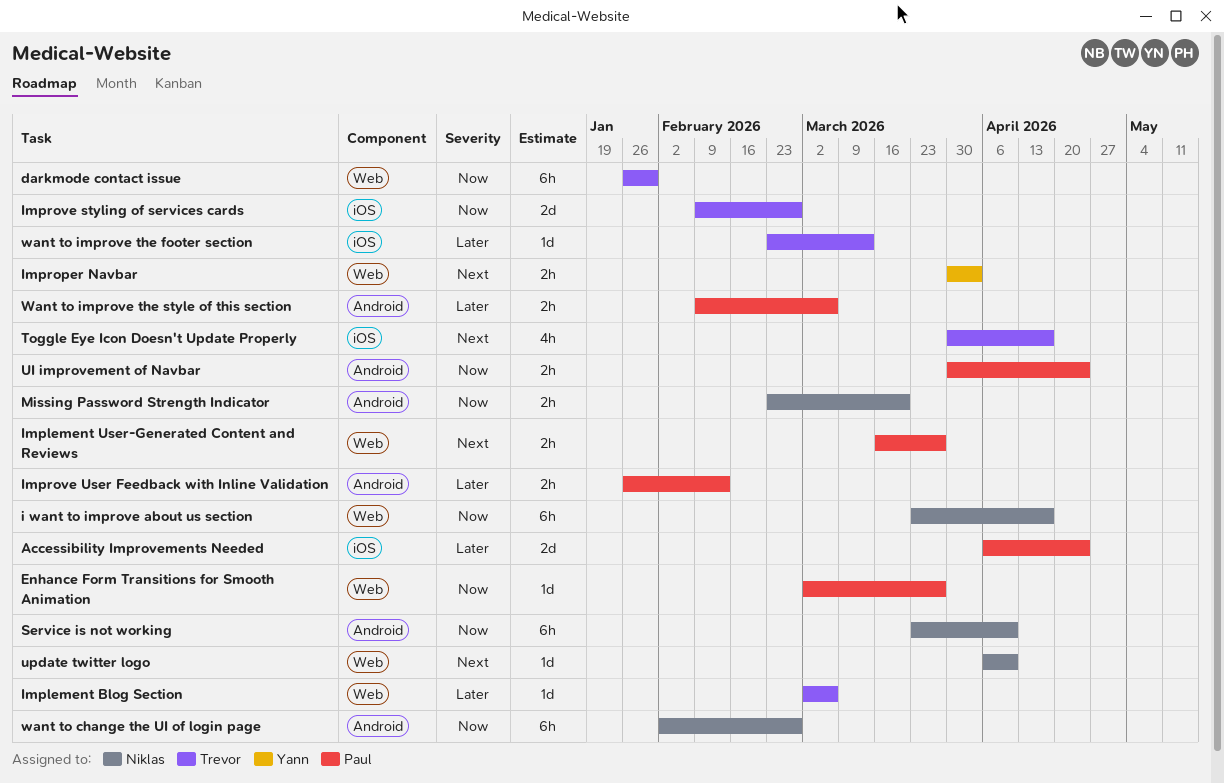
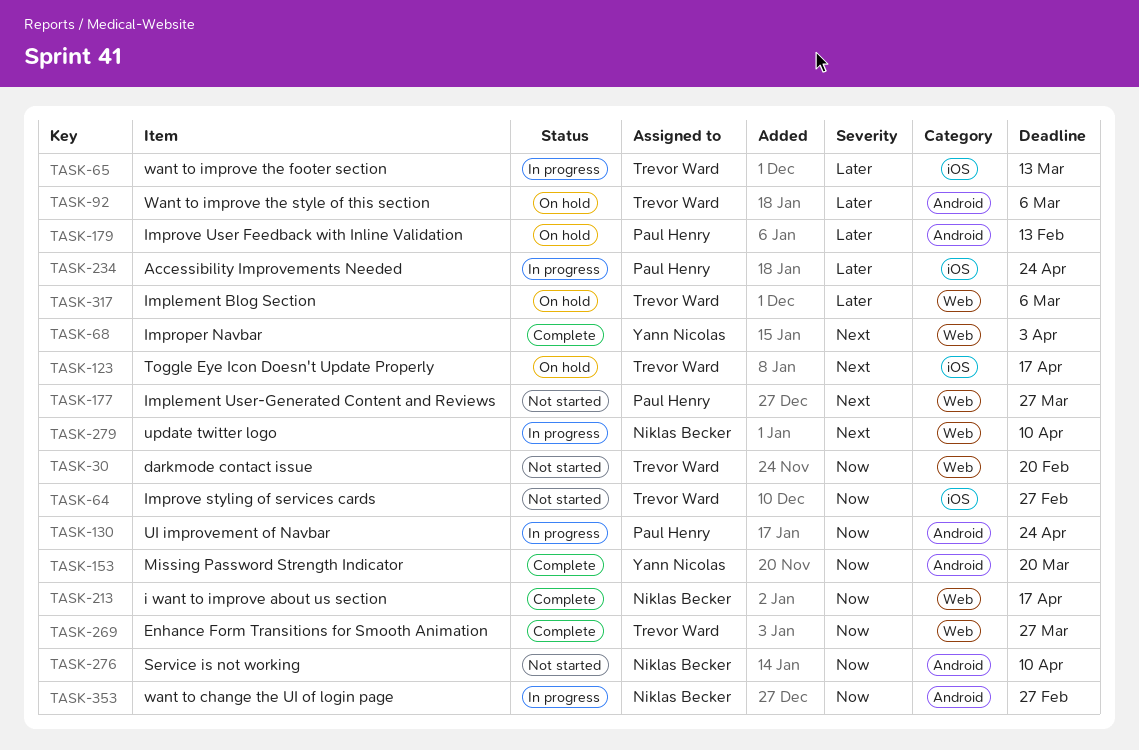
darkmode contact issue, due: Jan 30 -> Feb 20
Enhance Form Transitions for Smooth Animation, owner: Paul Henry -> Trevor Ward
Missing Password Strength Indicator, owner: Niklas Becker -> Yann Nicolas
Want to improve the style of this section, owner: Paul Henry -> Trevor Ward

